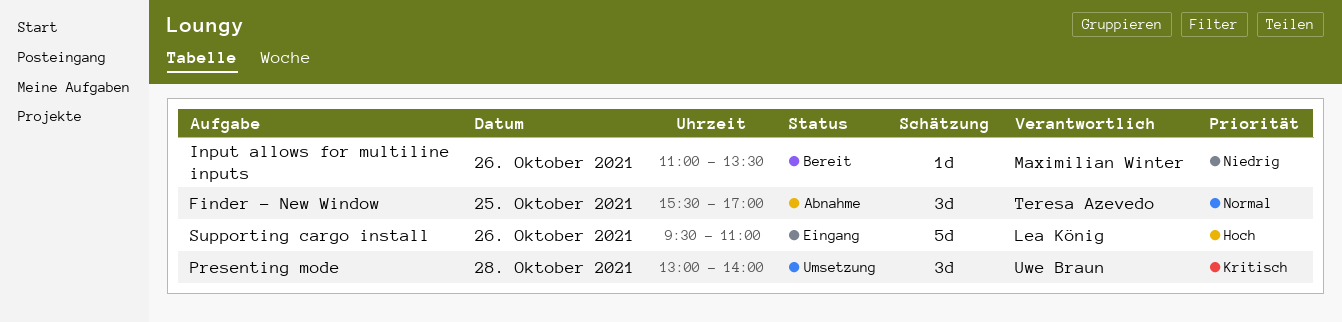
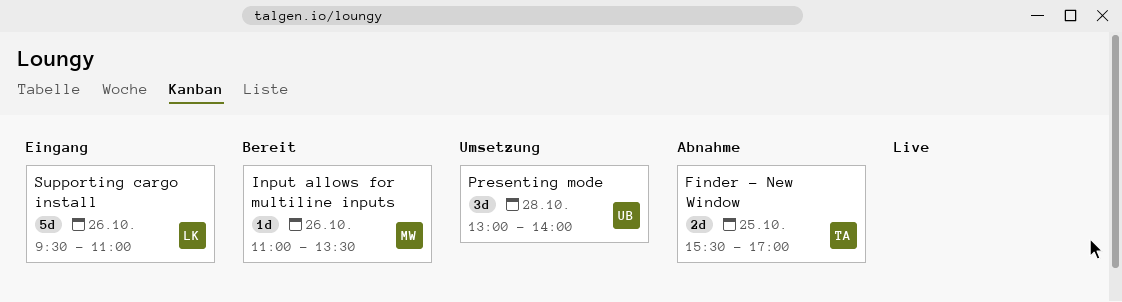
Finder - New Window, estimate: 3d -> 2d

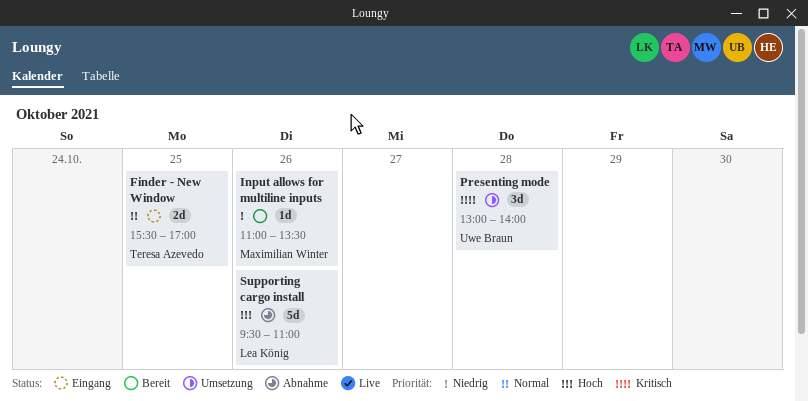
Finder - New Window, status: Abnahme -> Eingang
Supporting cargo install, status: Eingang -> Abnahme

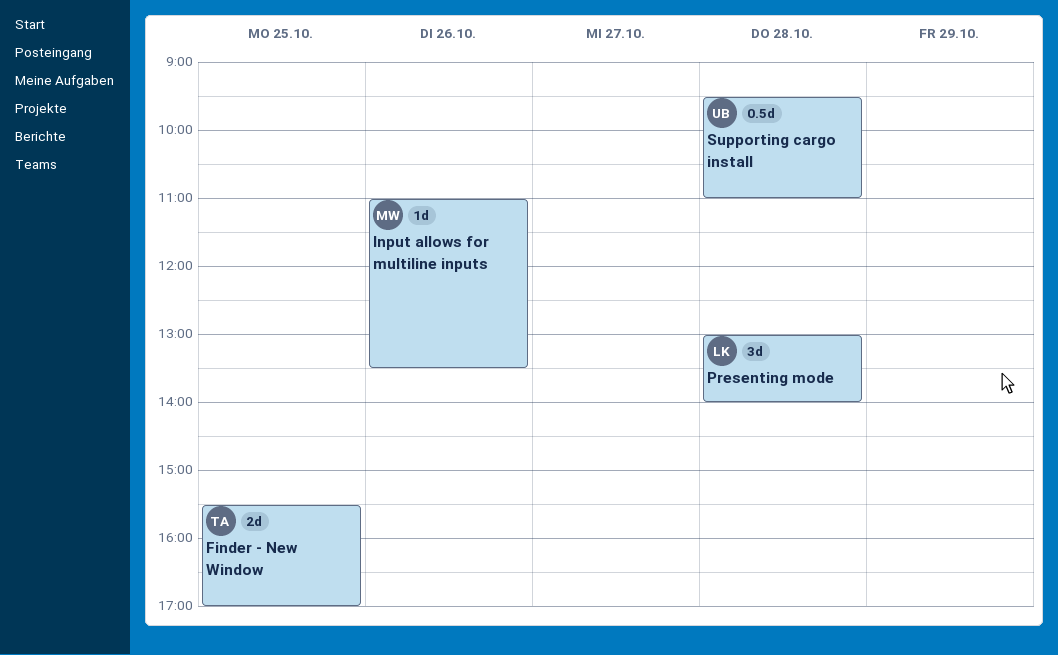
Presenting mode, owner: Uwe Braun -> Lea König
Supporting cargo install, owner: Lea König -> Uwe Braun
Supporting cargo install, estimate: 5d -> 0.5d
Supporting cargo install, day: Oct 26 -> Oct 28

